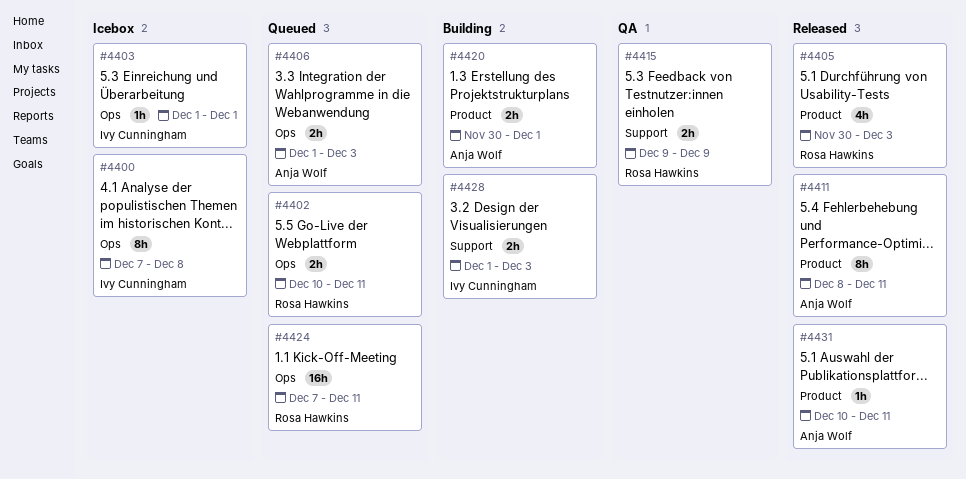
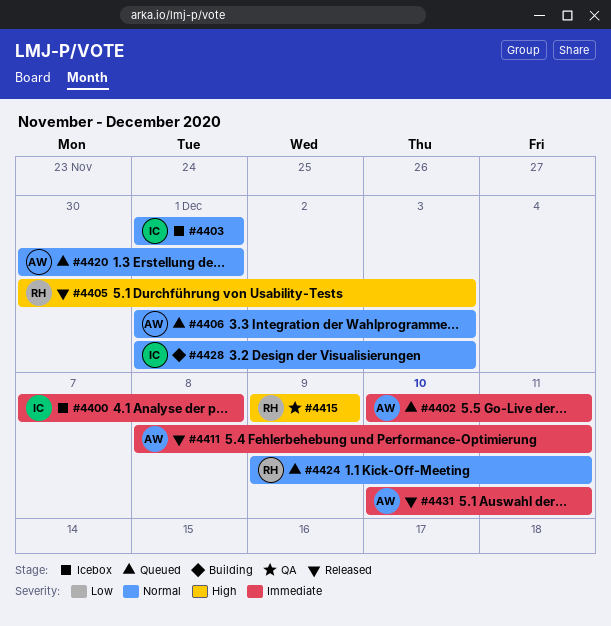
#4402, owner: Rosa Hawkins -> Anja Wolf
#4420, status: Building -> Queued
#4424, start: Dec 7 -> Dec 9

